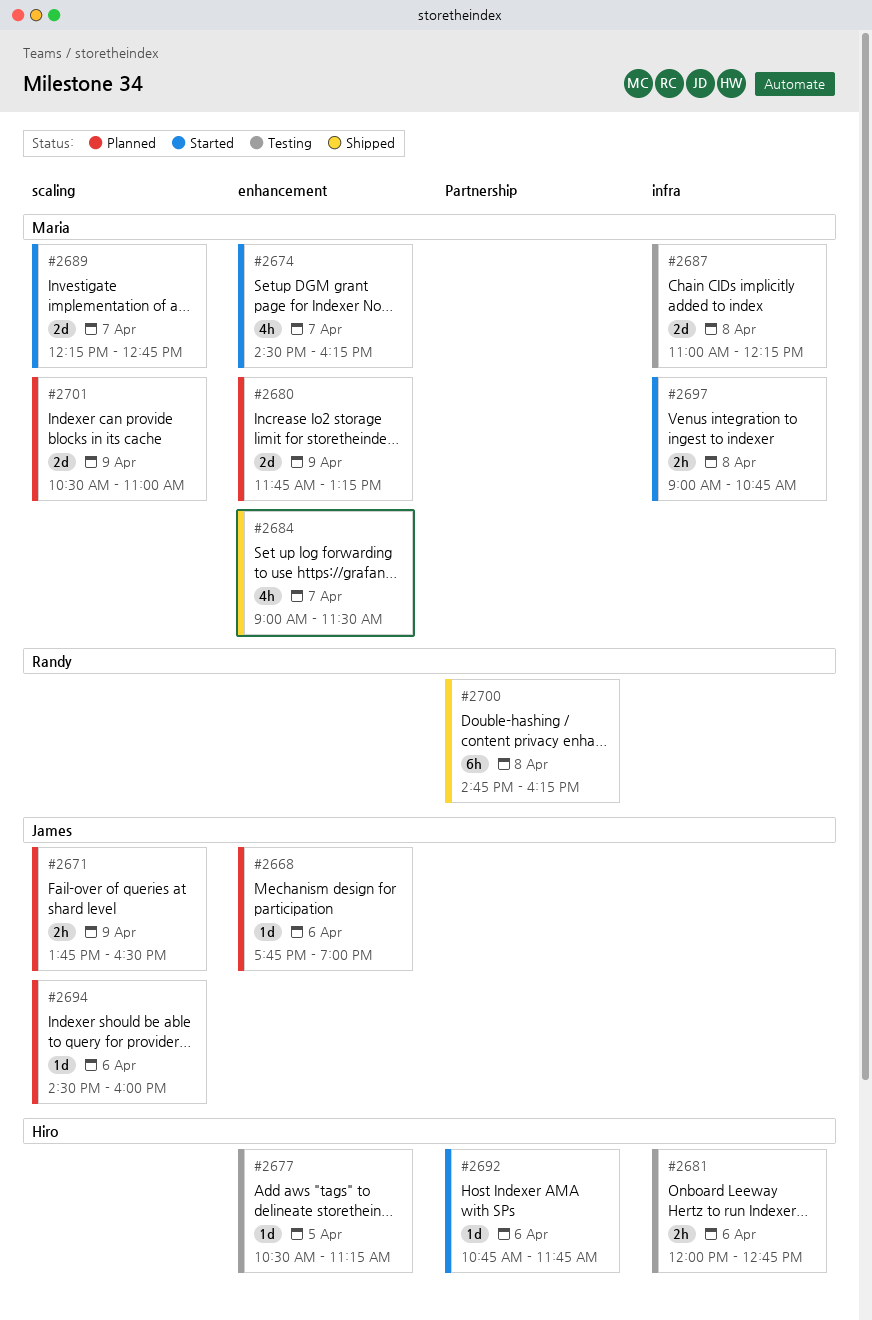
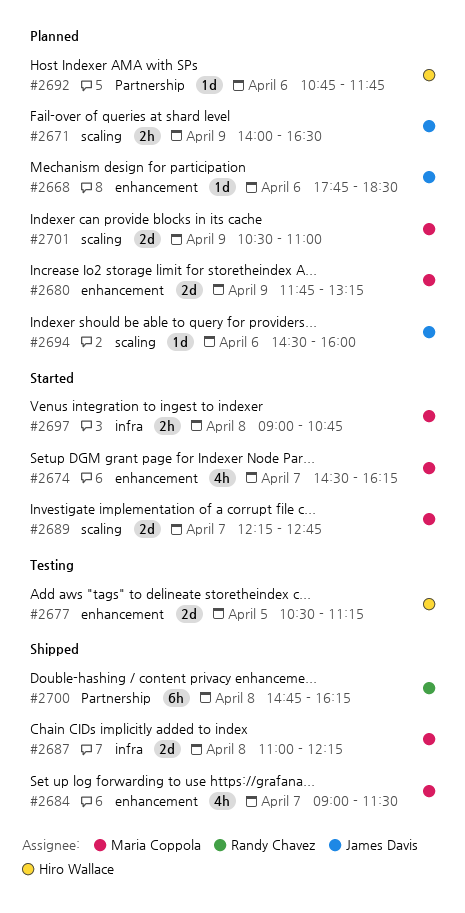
#2668, ends: 19:00 -> 18:30
#2671, begins: 13:45 -> 14:00
#2677, estimate: 1d -> 2d
#2681: present -> none
#2687, status: Testing -> Shipped
#2692, status: Started -> Planned

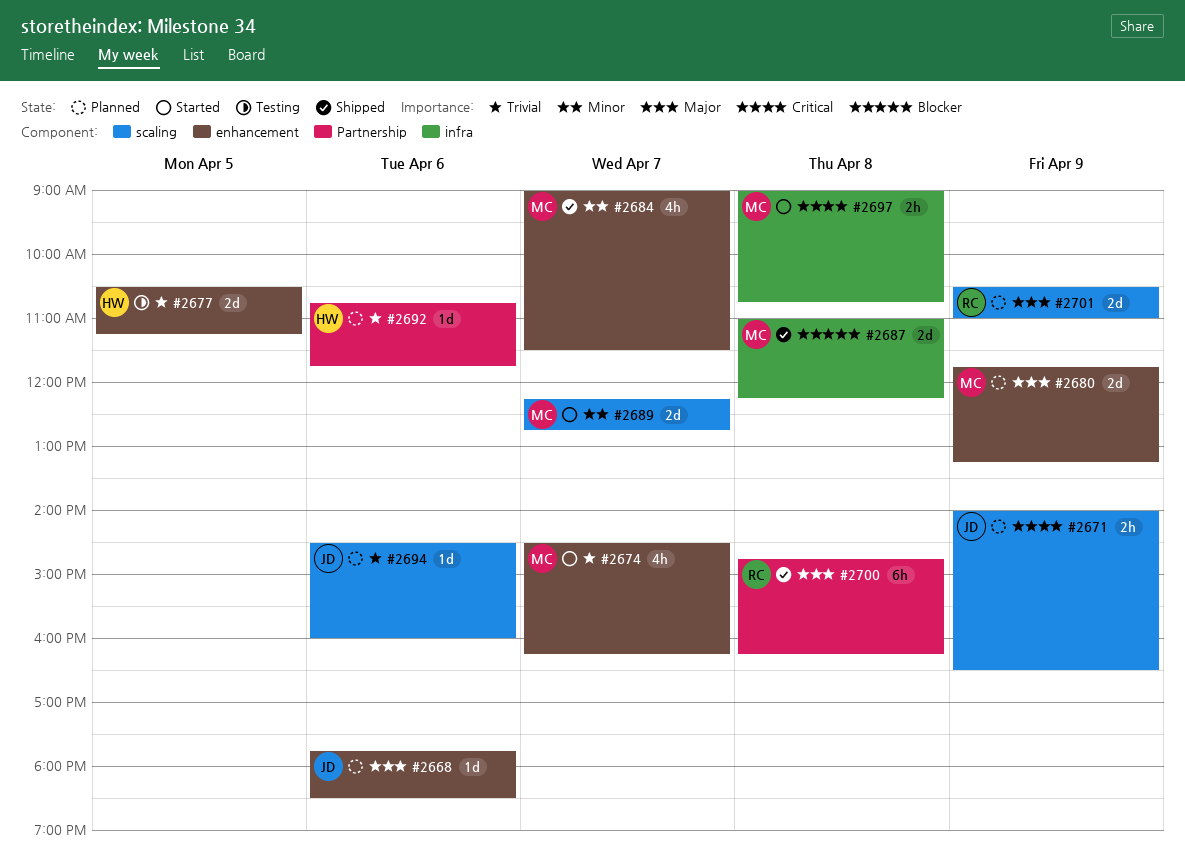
#2701, owner: Maria Coppola -> Randy Chavez

